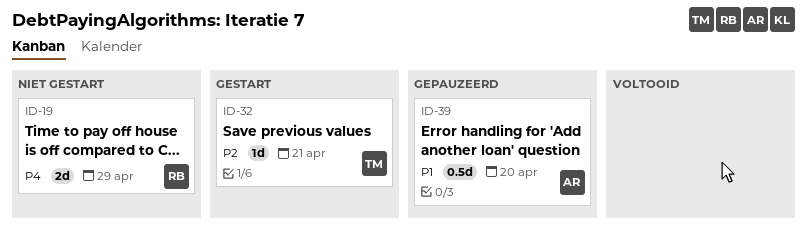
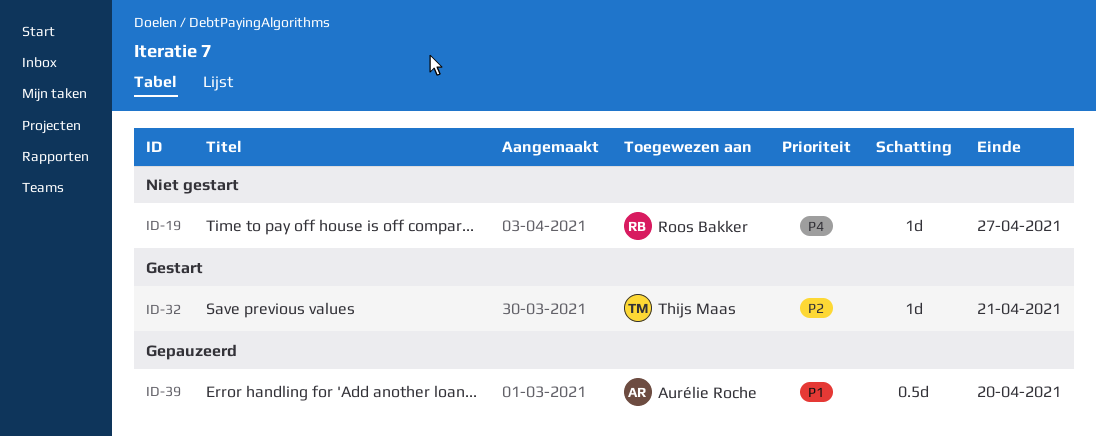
ID-19, estimate: 2d -> 1d
ID-19, due: Apr 29 -> Apr 27

